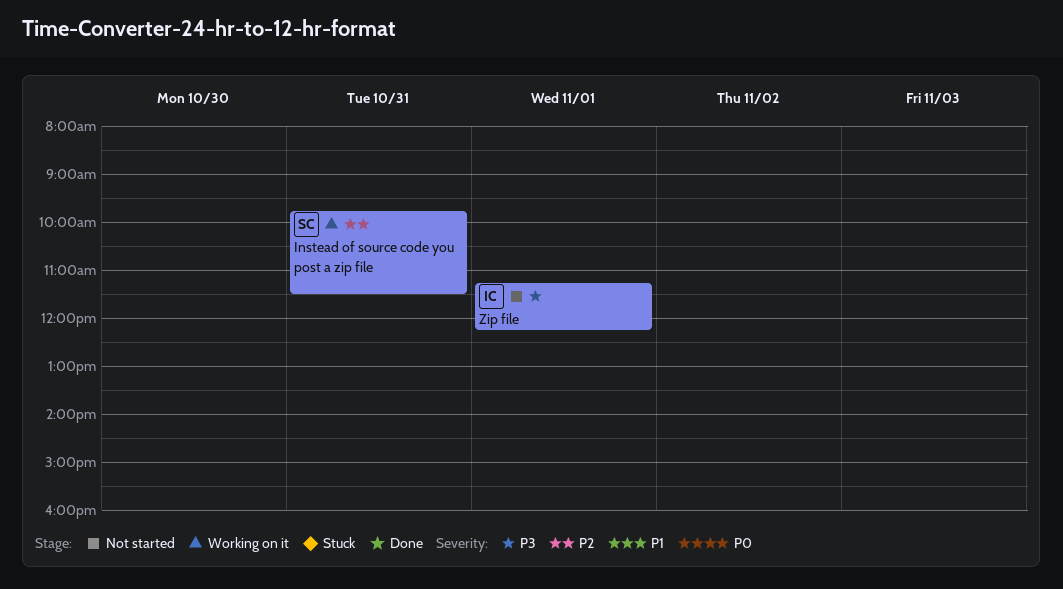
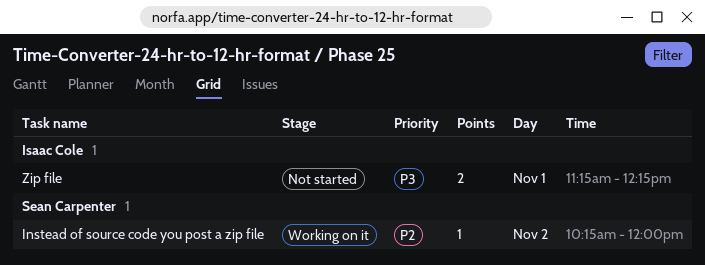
Instead of source code you post a zip file, day: Oct 31 -> Nov 2
Instead of source code you post a zip file, begins: 09:45 -> 10:15
Instead of source code you post a zip file, ends: 11:30 -> 12:00

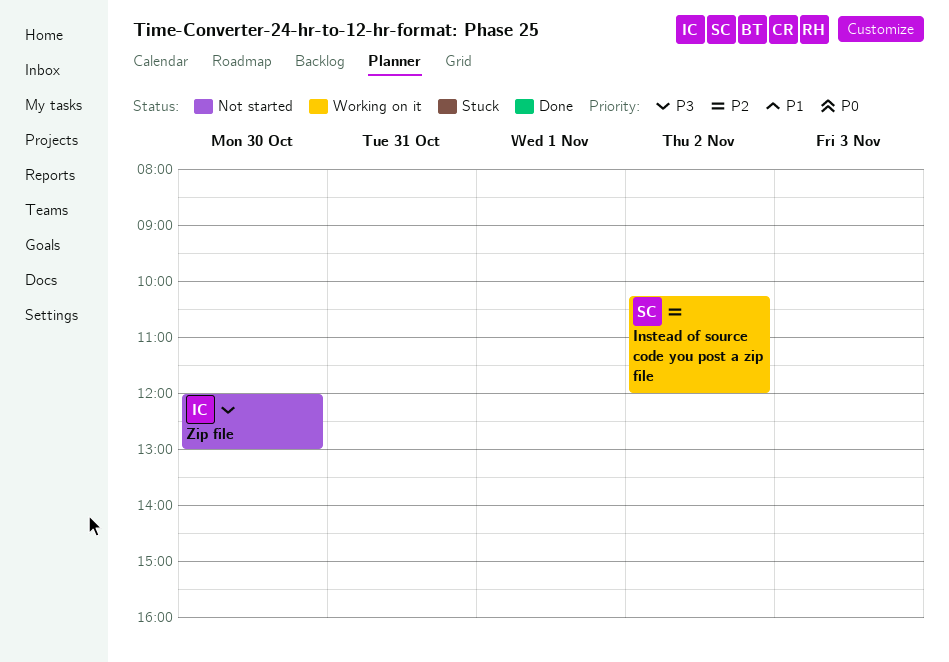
Zip file, day: Nov 1 -> Oct 30
Zip file, begins: 11:15 -> 12:00
Zip file, ends: 12:15 -> 13:00

